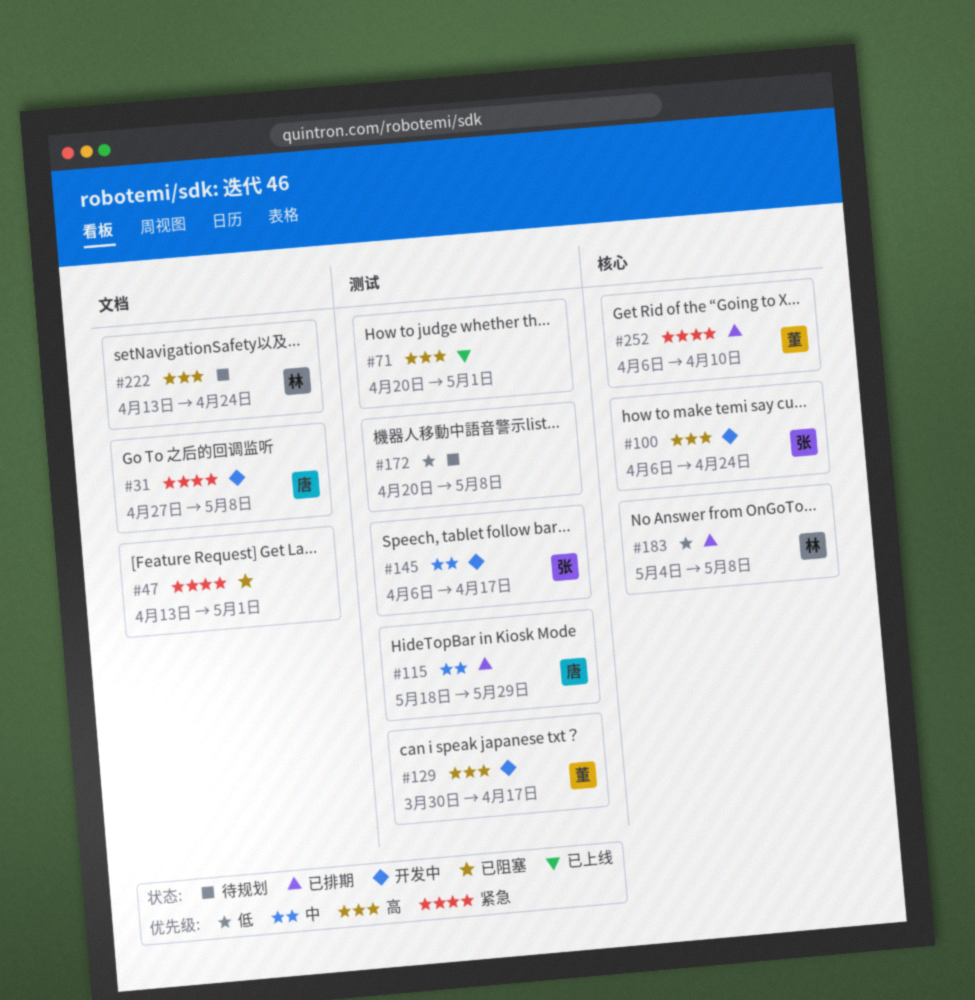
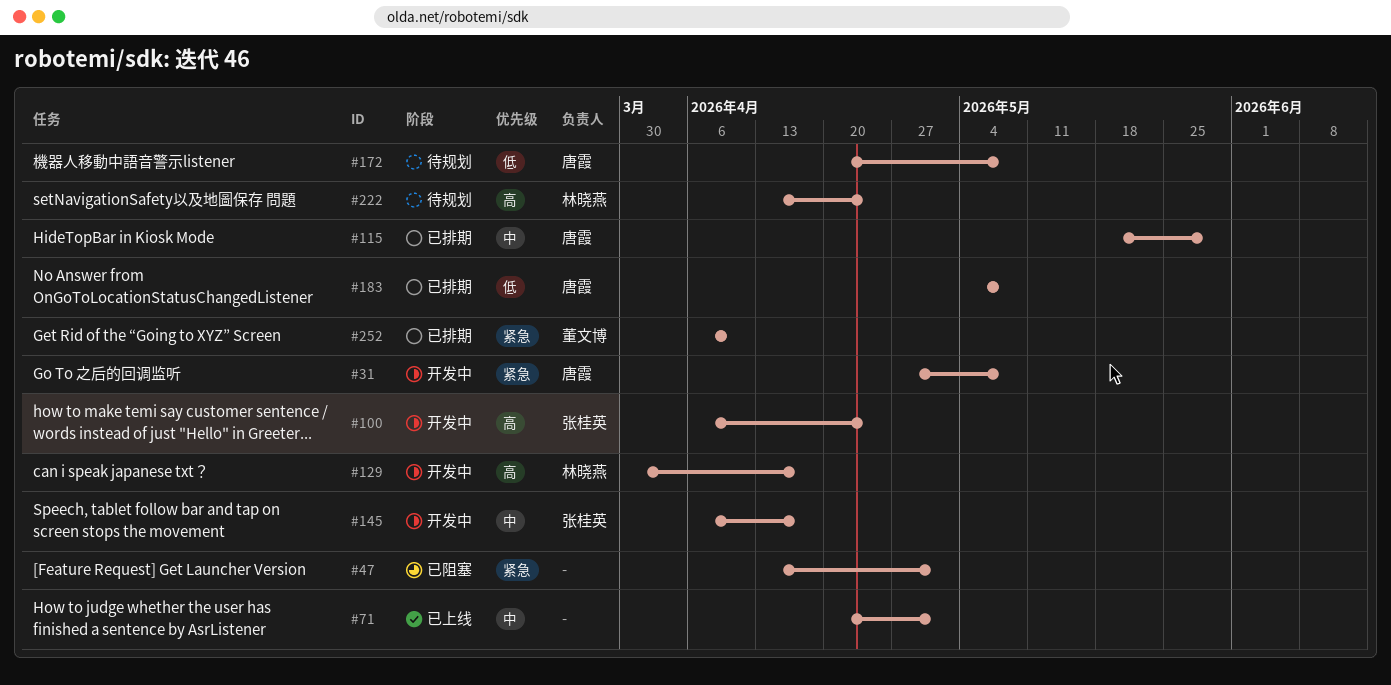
#71, priority: 高 -> 中
#129, owner: 董文博 -> 林晓燕
#172, owner: none -> 唐霞
#183, owner: 林晓燕 -> 唐霞

